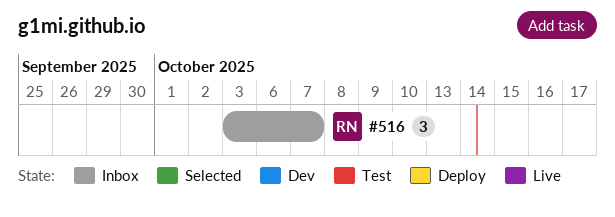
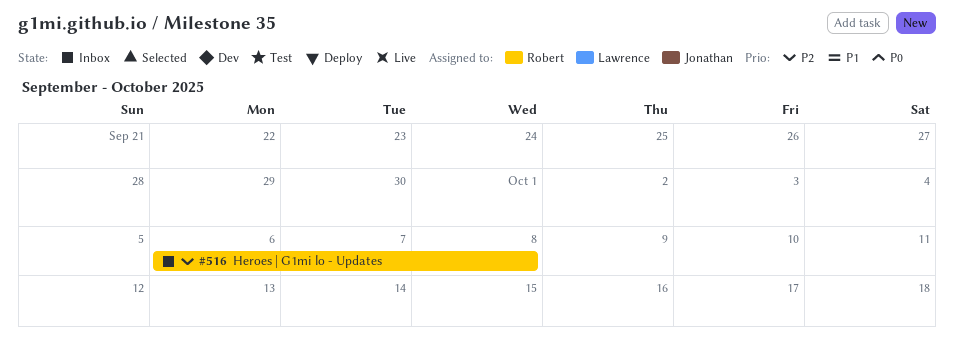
#516, start: Oct 3 -> Oct 6
#516, due: Oct 7 -> Oct 8

